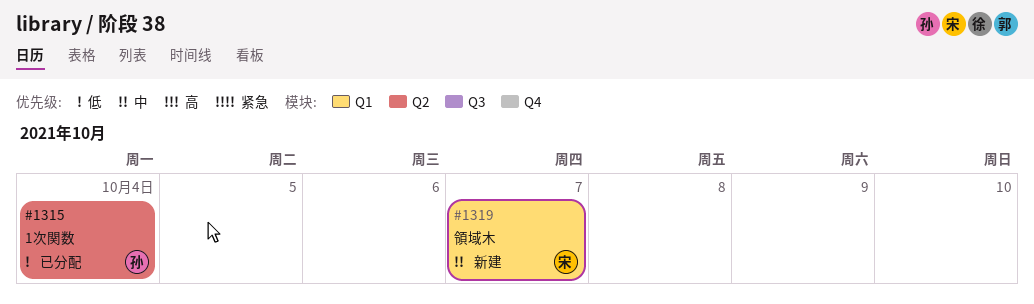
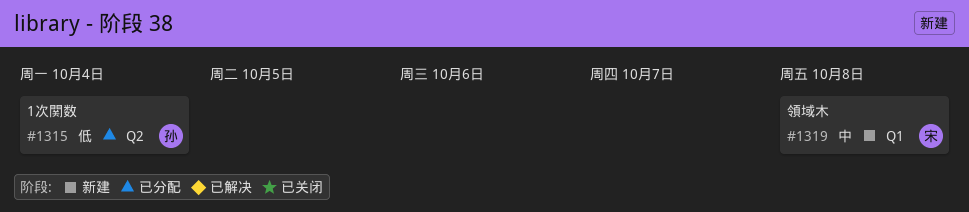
#1319, due: Oct 7 -> Oct 8

